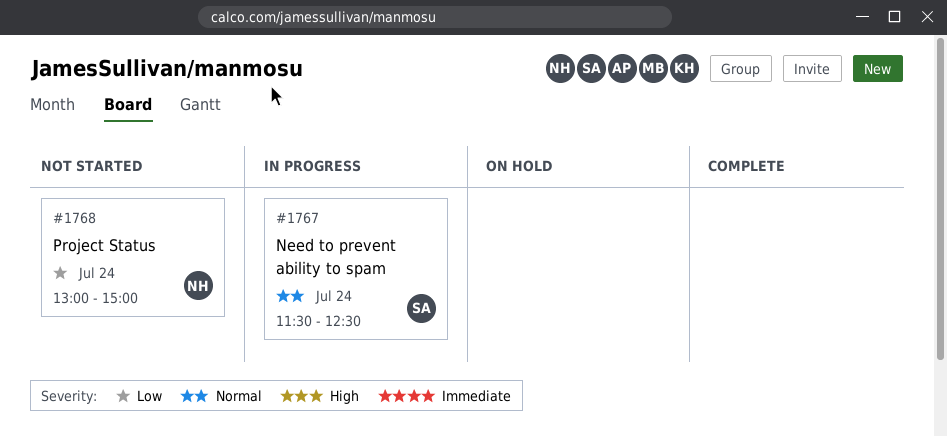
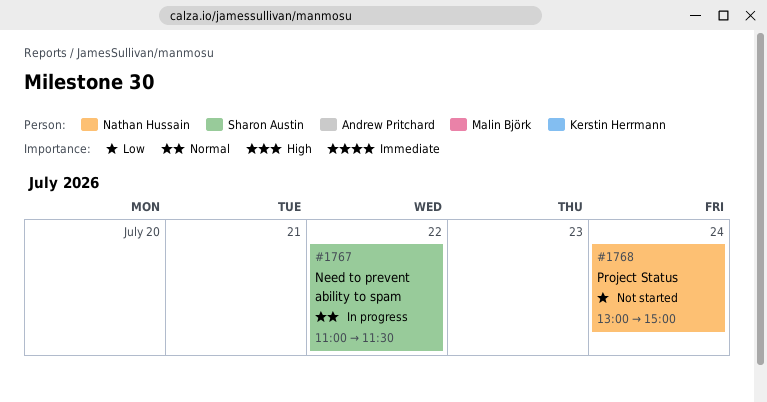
#1767, day: Jul 24 -> Jul 22
#1767, begins: 11:30 -> 11:00
#1767, ends: 12:30 -> 11:30

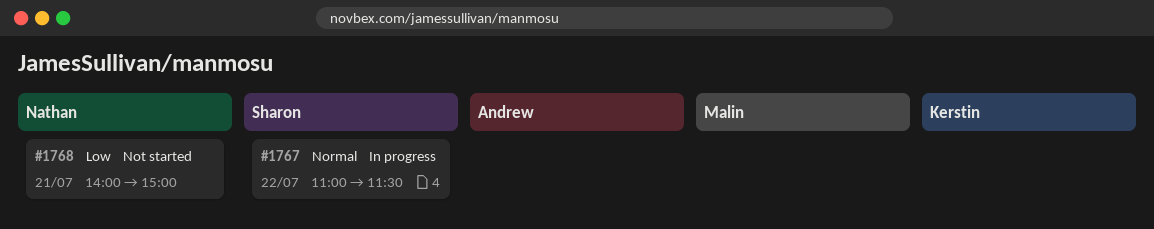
#1768, day: Jul 24 -> Jul 21
#1768, begins: 13:00 -> 14:00

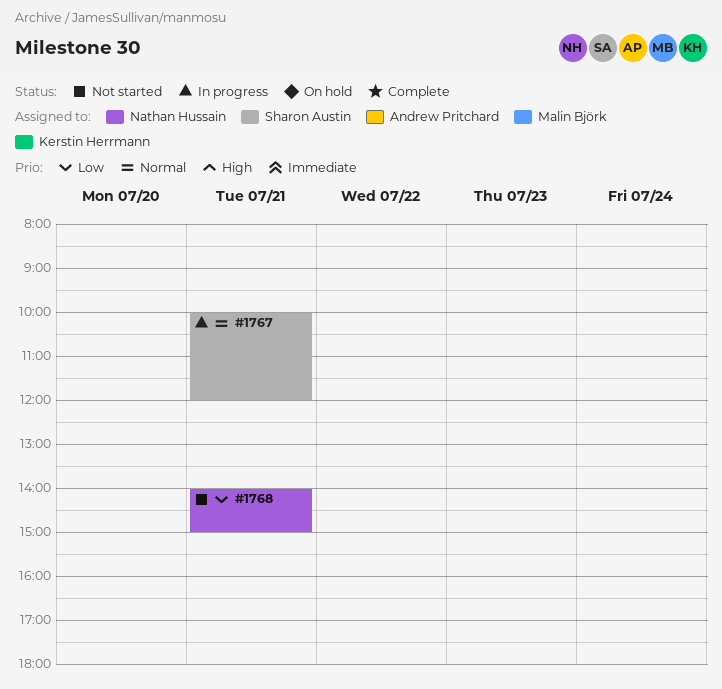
#1767, day: Jul 22 -> Jul 21
#1767, begins: 11:00 -> 10:00
#1767, ends: 11:30 -> 12:00

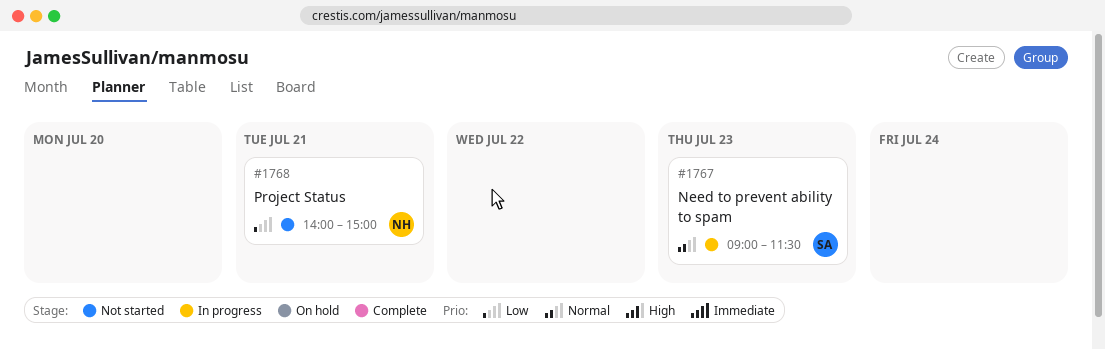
#1767, day: Jul 21 -> Jul 23
#1767, begins: 10:00 -> 09:00
#1767, ends: 12:00 -> 11:30

